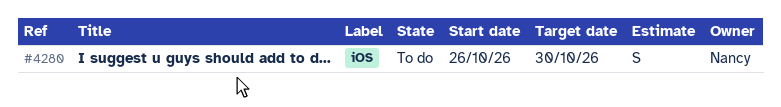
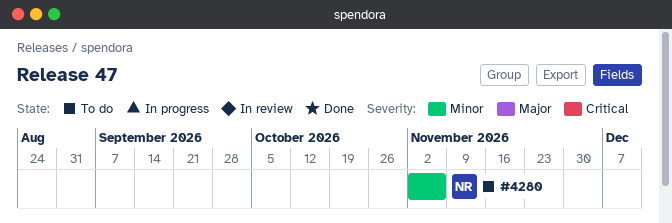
#4280, start: Oct 26 -> Nov 2
#4280, due: Oct 30 -> Nov 6

